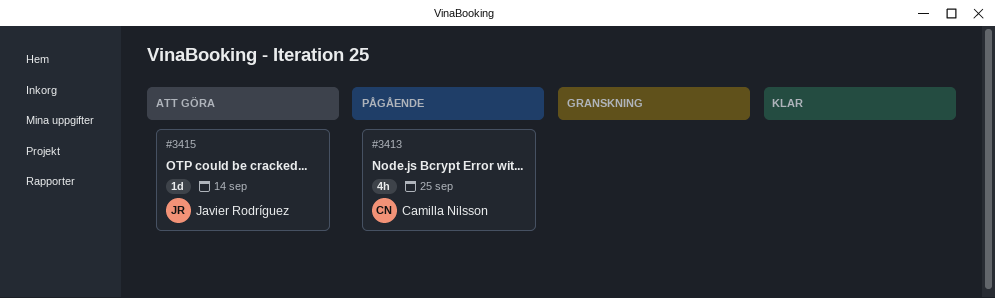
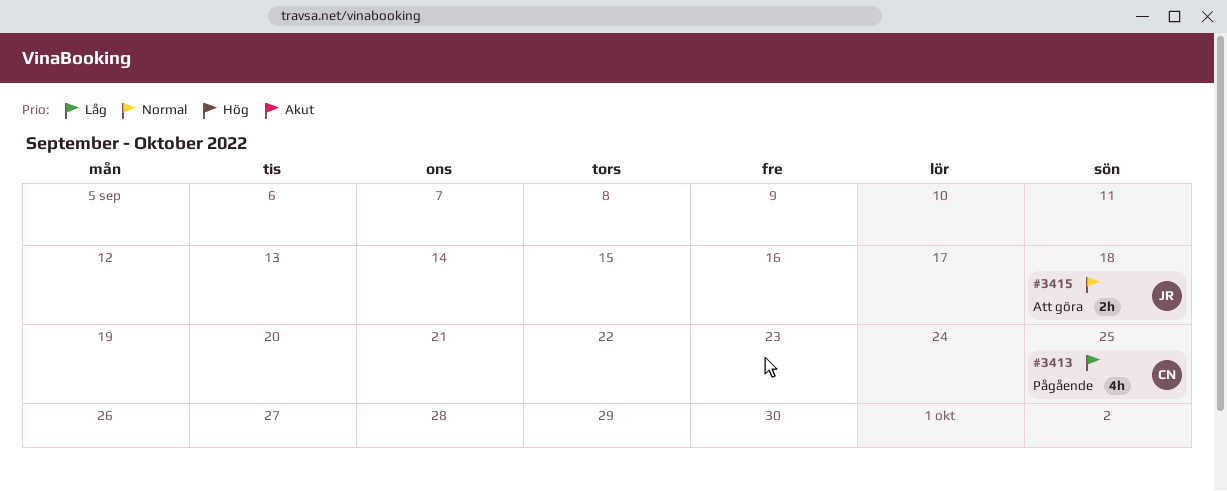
#3415, estimate: 1d -> 2h
#3415, due: Sep 14 -> Sep 18

